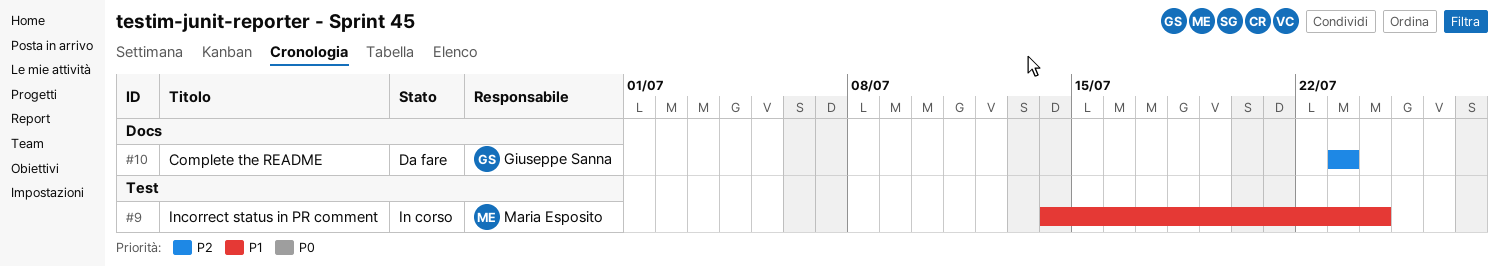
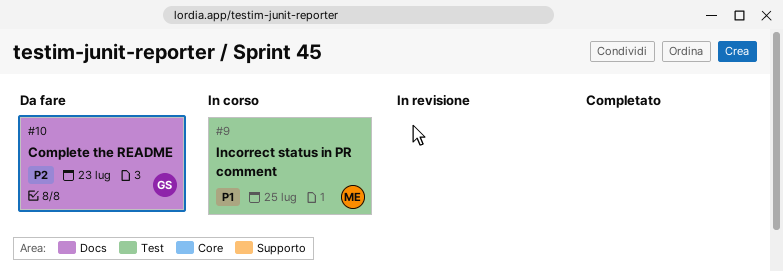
#9, due: Jul 24 -> Jul 25

